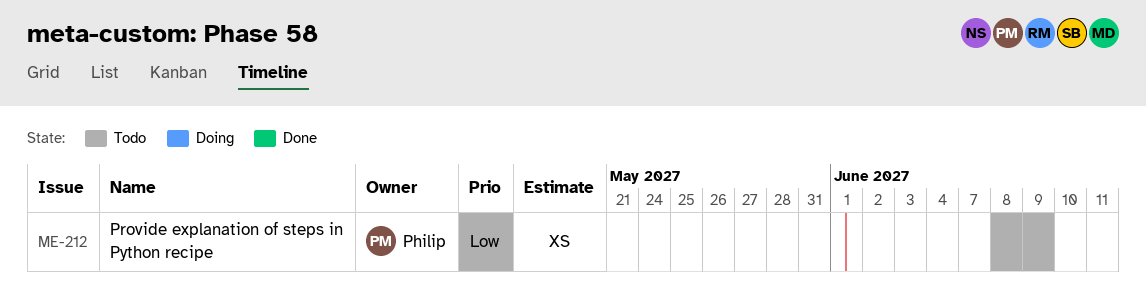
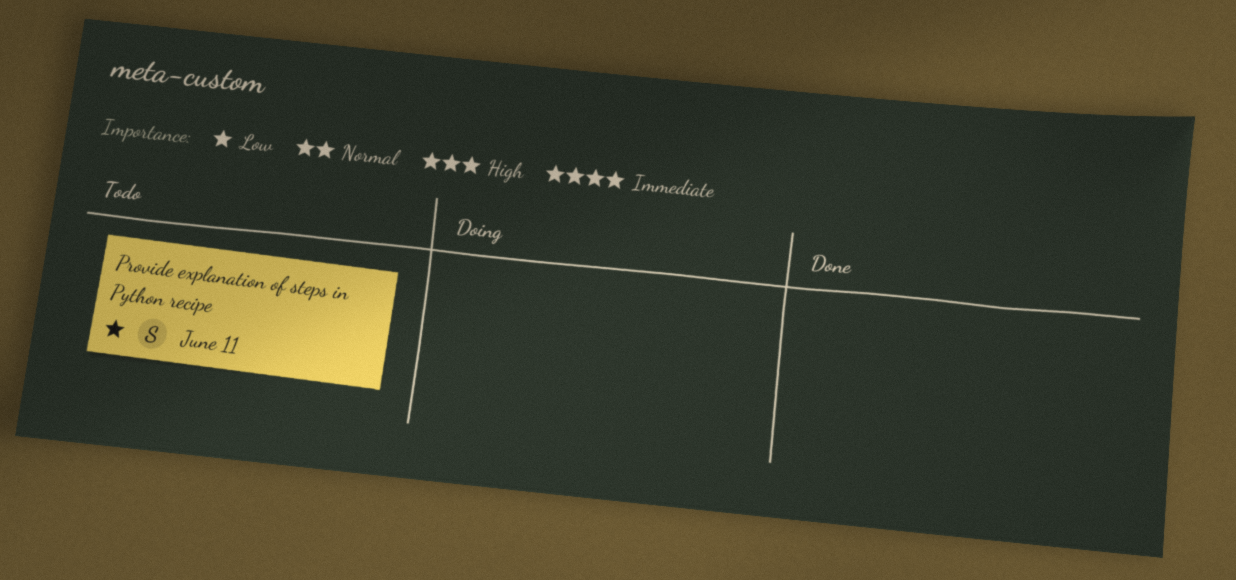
Provide explanation of steps in Python recipe, estimate: XS -> S
Provide explanation of steps in Python recipe, due: Jun 9 -> Jun 11

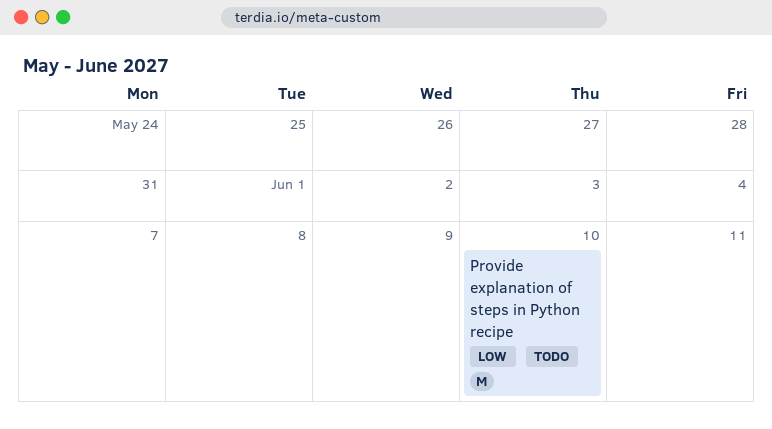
Provide explanation of steps in Python recipe, estimate: S -> M
Provide explanation of steps in Python recipe, due: Jun 11 -> Jun 10

